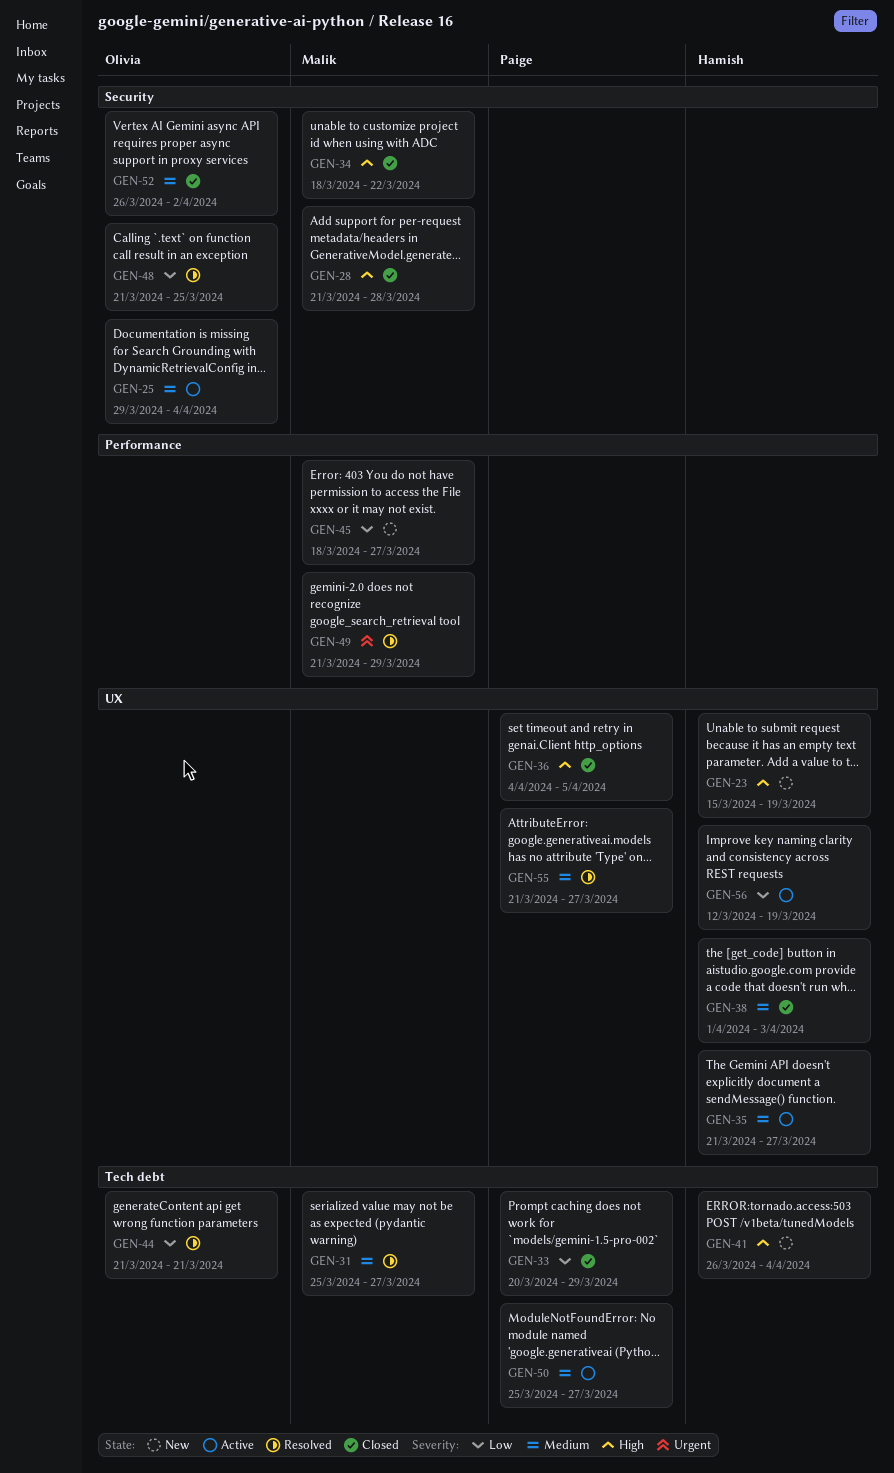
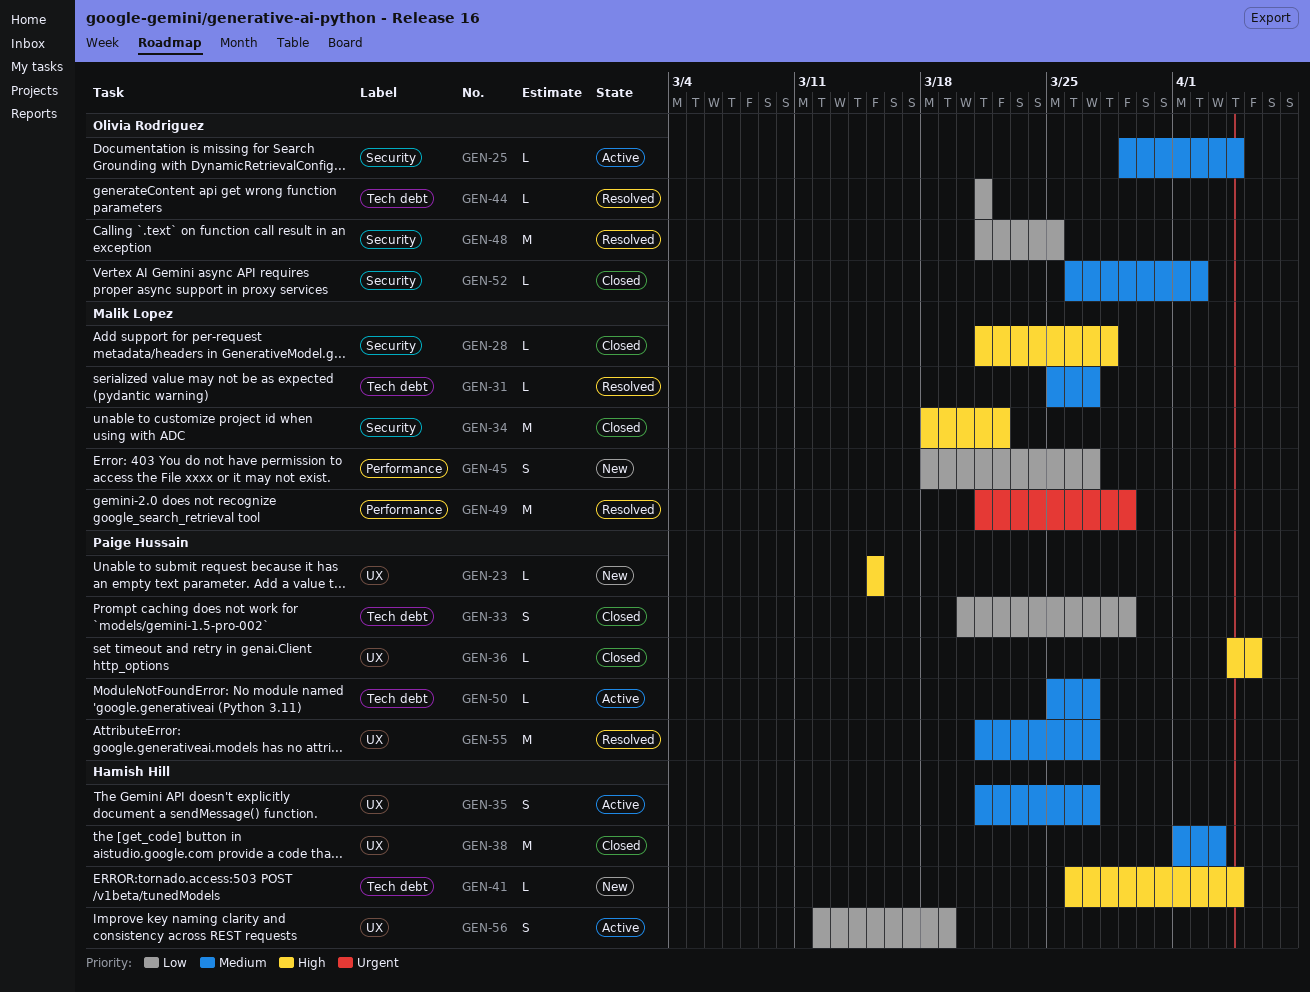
GEN-23, owner: Hamish Hill -> Paige Hussain
GEN-23, due: Mar 19 -> Mar 15

